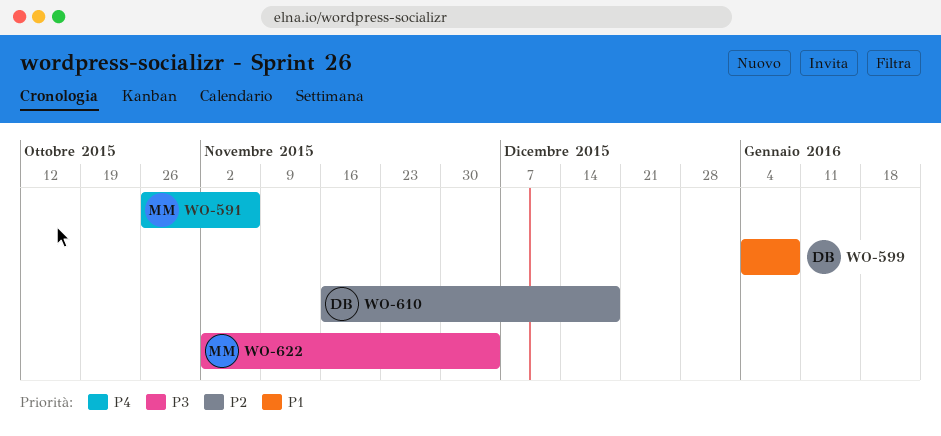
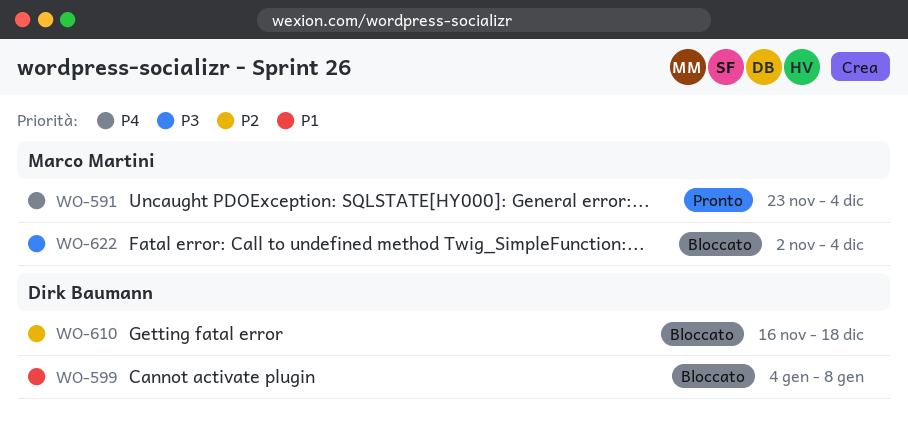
WO-591, start: Oct 26 -> Nov 23
WO-591, due: Nov 6 -> Dec 4

